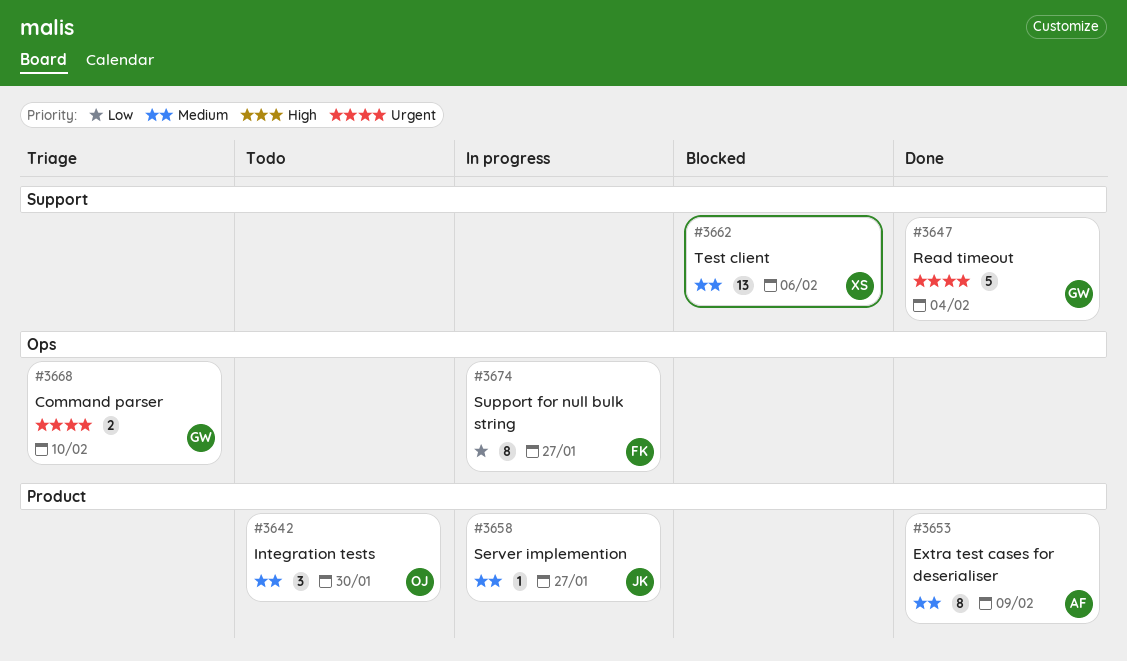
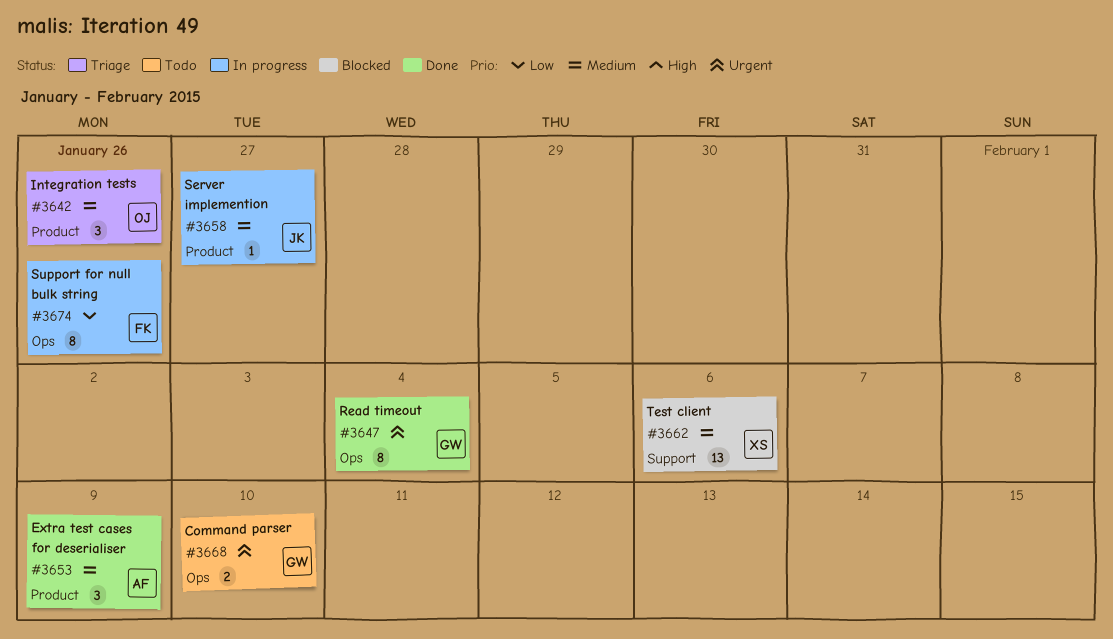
#3642, status: Todo -> Triage
#3642, due: Jan 30 -> Jan 26
#3647, label: Support -> Ops
#3647, estimate: 5 -> 8
#3653, estimate: 8 -> 3
#3668, status: Triage -> Todo
#3674, due: Jan 27 -> Jan 26

